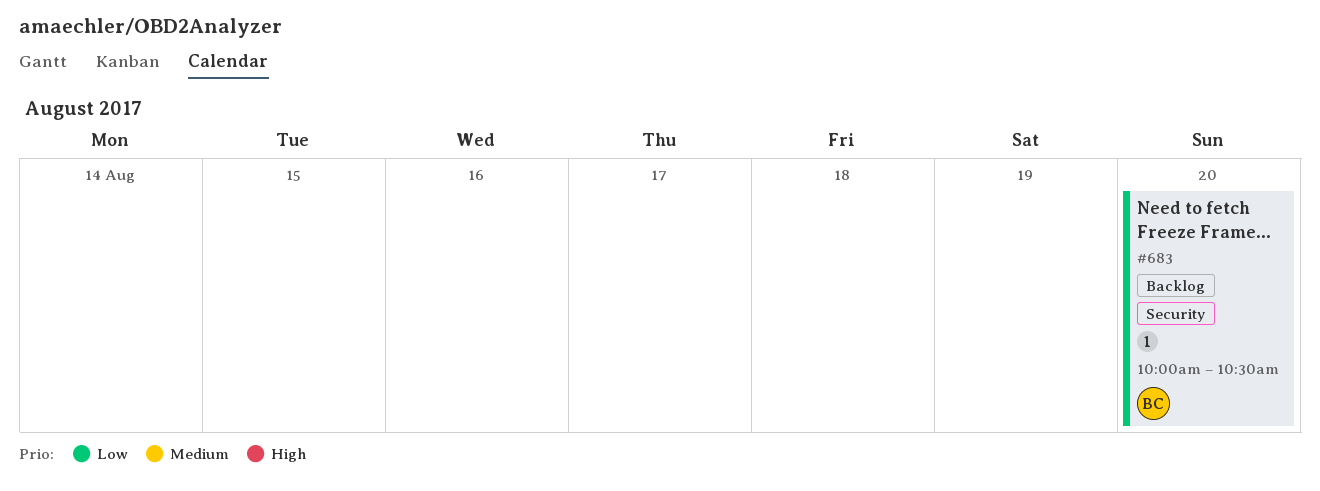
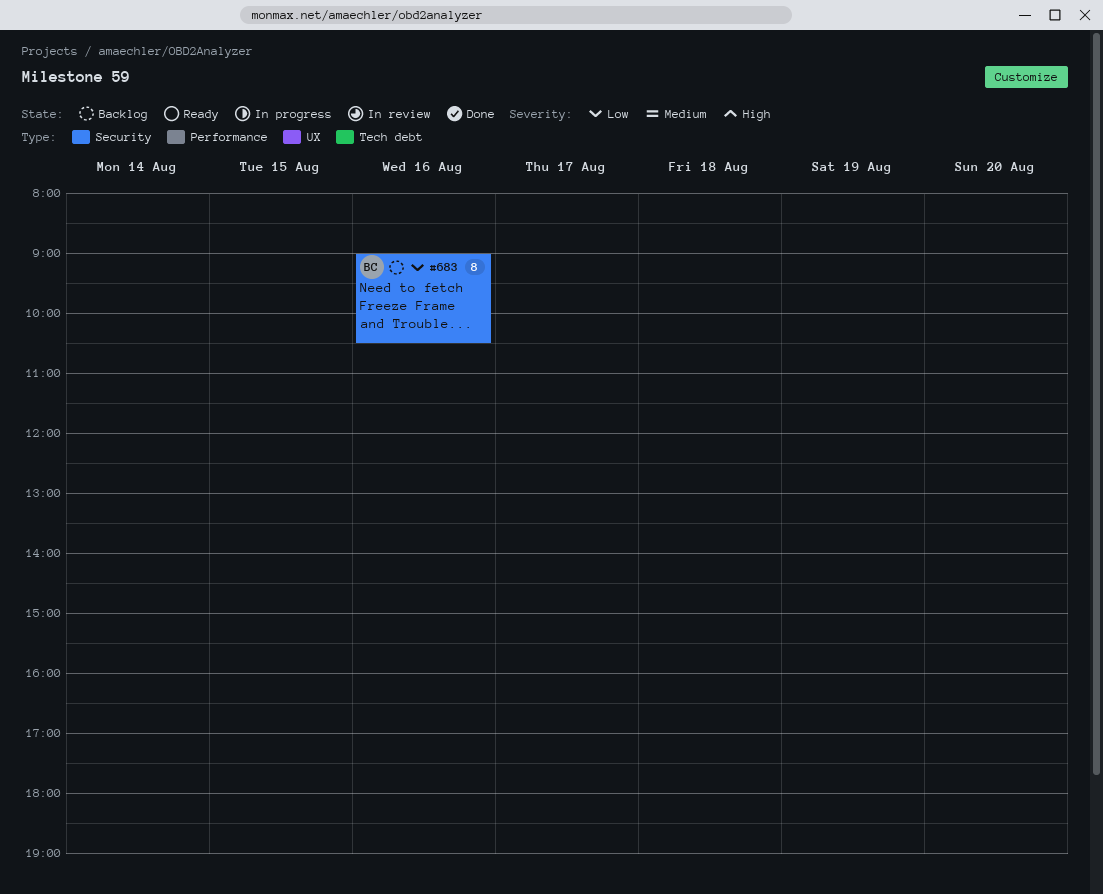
#683, estimate: 1 -> 8
#683, day: Aug 20 -> Aug 16
#683, begins: 10:00 -> 09:00

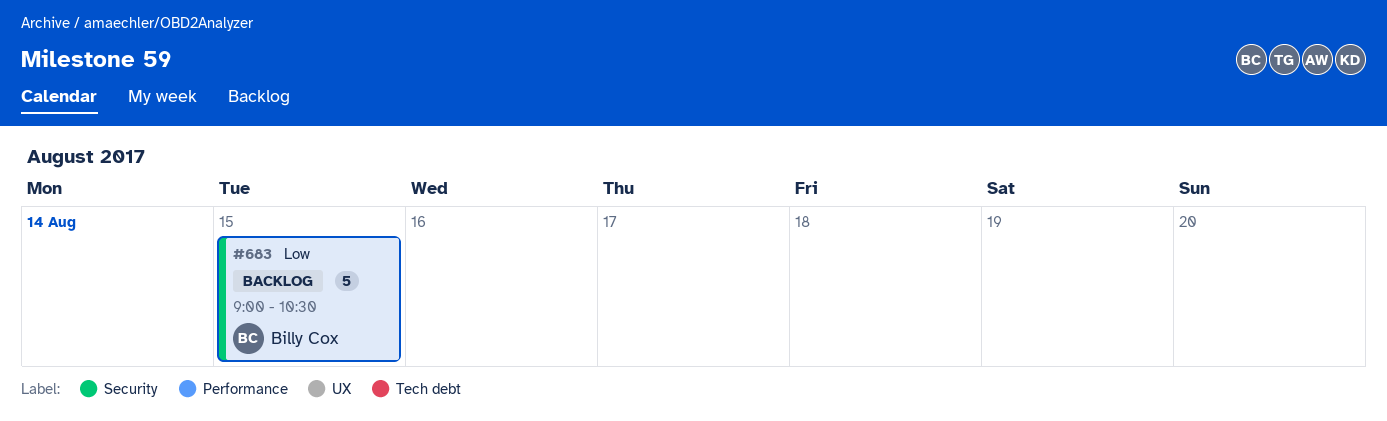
#683, estimate: 8 -> 5
#683, day: Aug 16 -> Aug 15

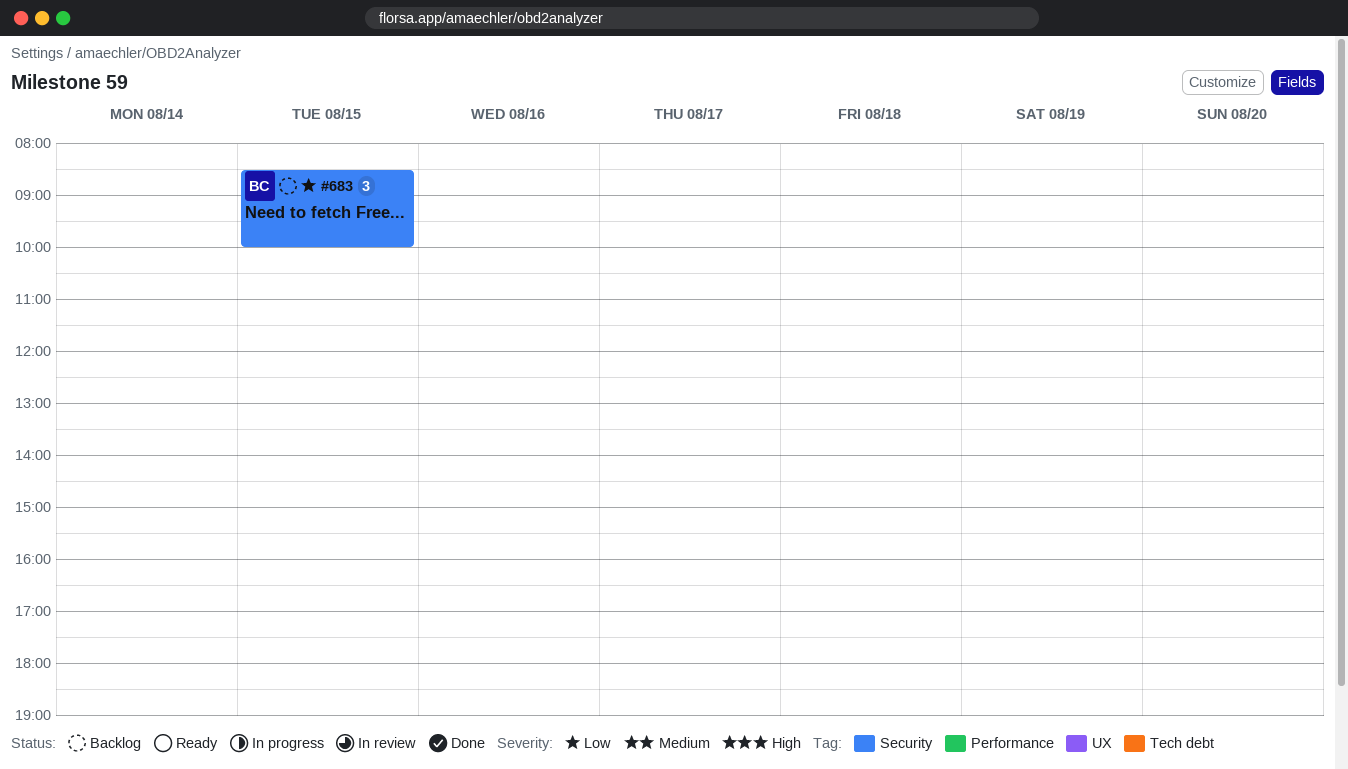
#683, estimate: 5 -> 3
#683, begins: 09:00 -> 08:30
#683, ends: 10:30 -> 10:00

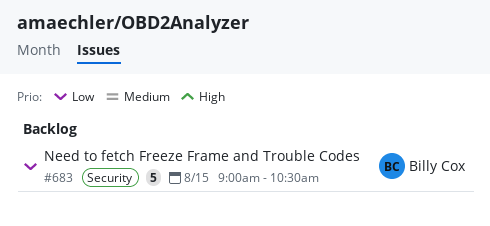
#683, estimate: 3 -> 5
#683, begins: 08:30 -> 09:00
#683, ends: 10:00 -> 10:30

